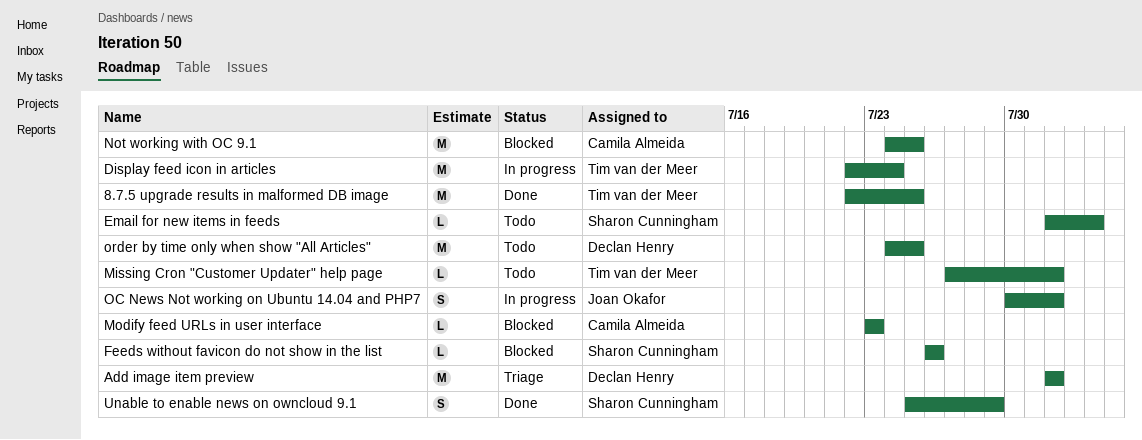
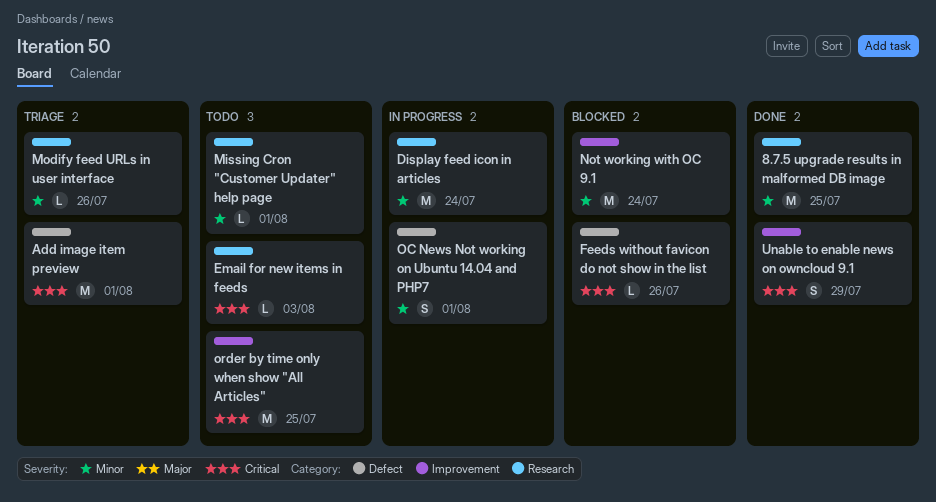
Modify feed URLs in user interface, status: Blocked -> Triage
Modify feed URLs in user interface, due: Jul 23 -> Jul 26
Not working with OC 9.1, due: Jul 25 -> Jul 24

